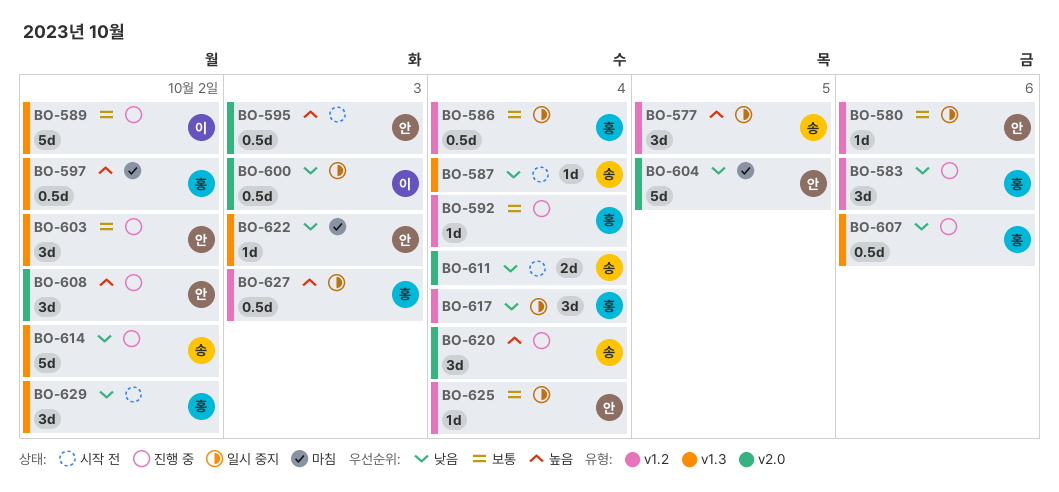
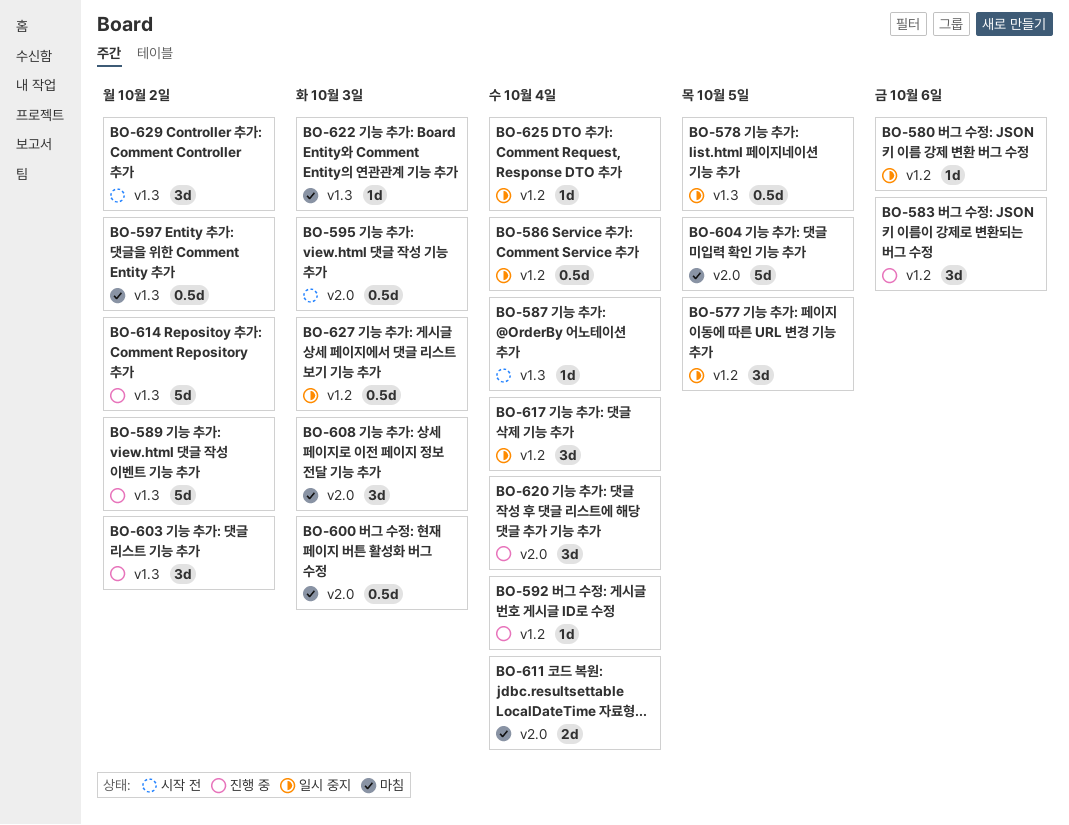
BO-578: none -> present
BO-600, status: 일시 중지 -> 마침
BO-607: present -> none
BO-608, status: 진행 중 -> 마침
BO-608, due: Oct 2 -> Oct 3
BO-611, status: 시작 전 -> 마침

